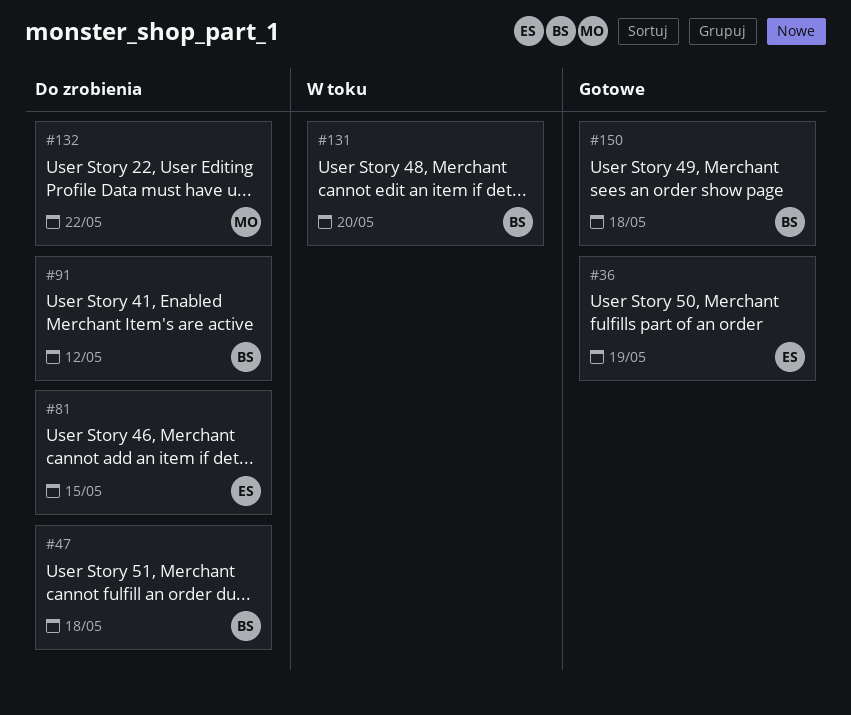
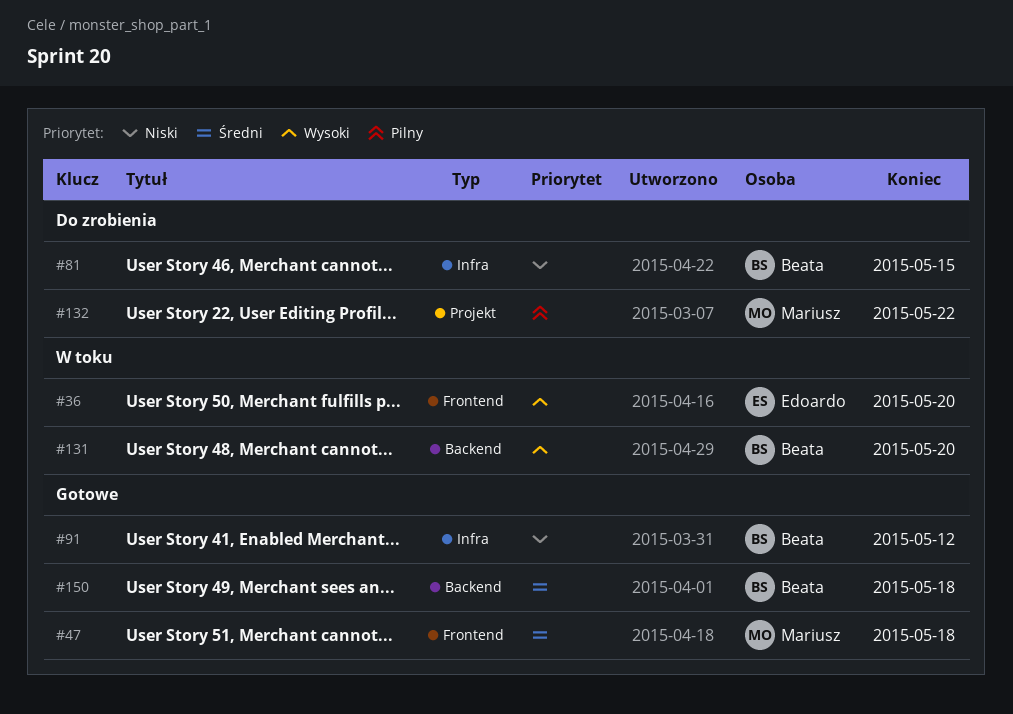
#36, status: Gotowe -> W toku
#36, due: May 19 -> May 20
#47, status: Do zrobienia -> Gotowe
#47, owner: Beata -> Mariusz
#81, owner: Edoardo -> Beata
#91, status: Do zrobienia -> Gotowe

